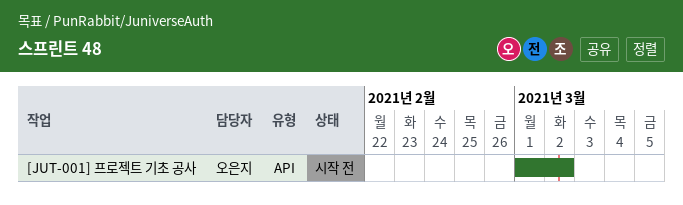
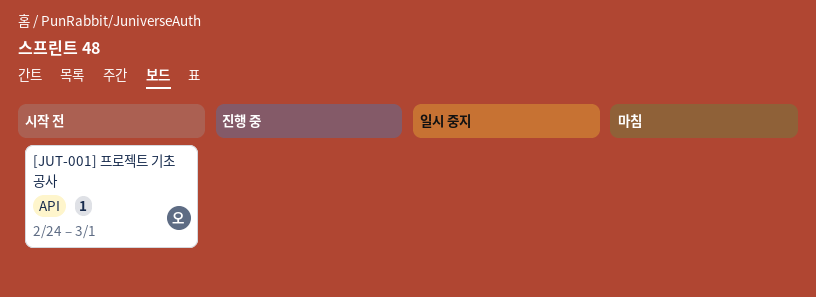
[JUT-001] 프로젝트 기초 공사, start: Mar 1 -> Feb 24
[JUT-001] 프로젝트 기초 공사, due: Mar 2 -> Mar 1

